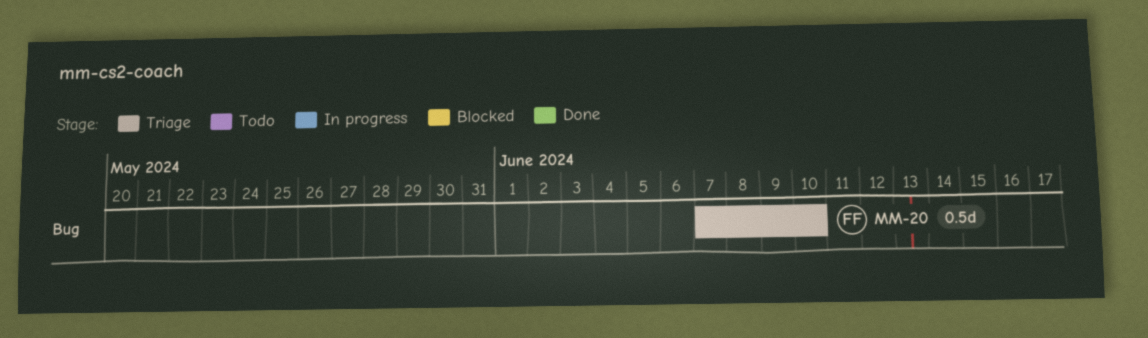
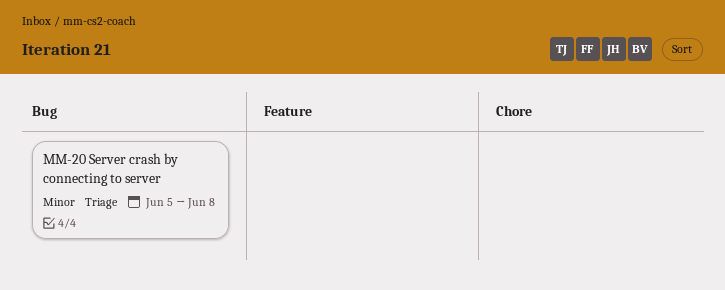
MM-20, start: Jun 7 -> Jun 5
MM-20, due: Jun 10 -> Jun 8

